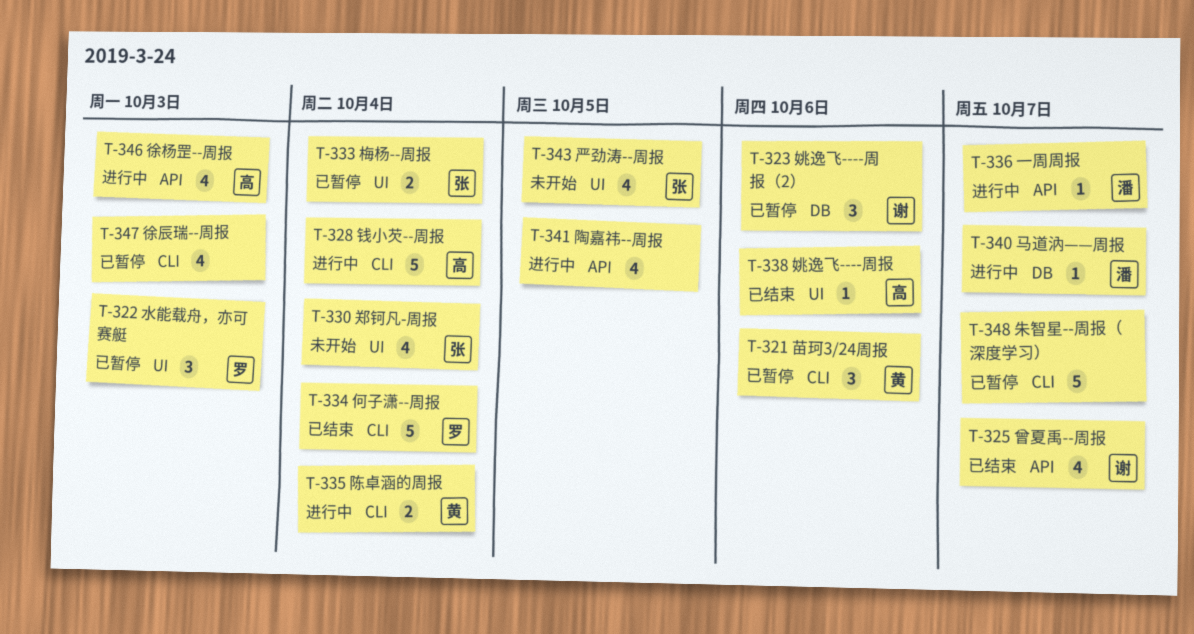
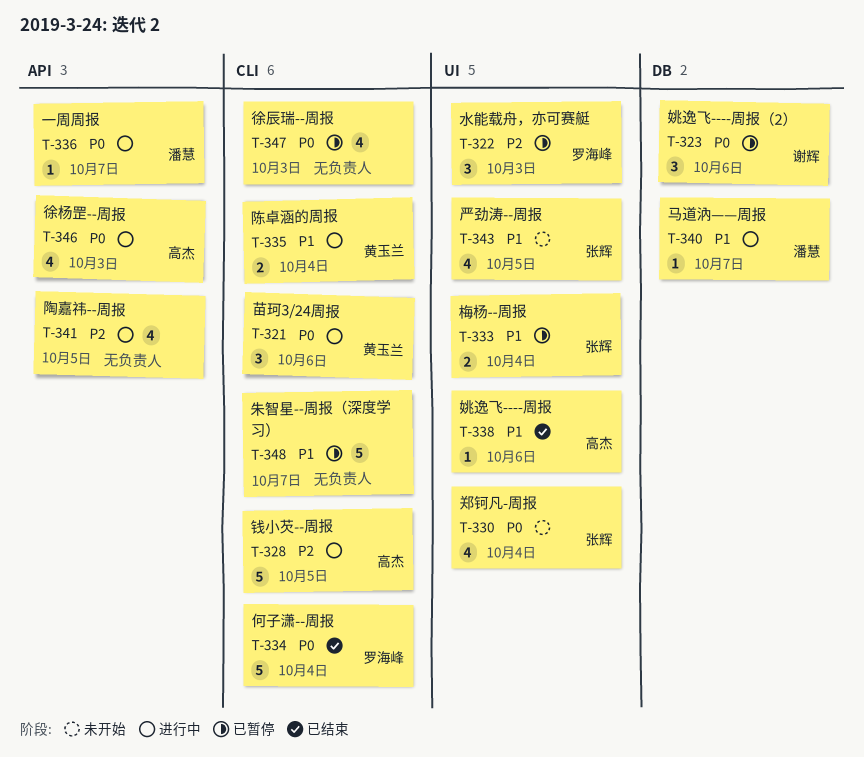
T-321, status: 已暂停 -> 进行中
T-325: present -> none
T-328, due: Oct 4 -> Oct 5

